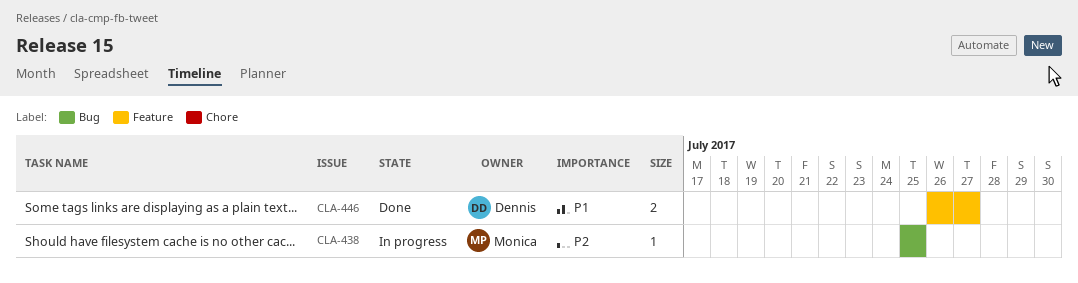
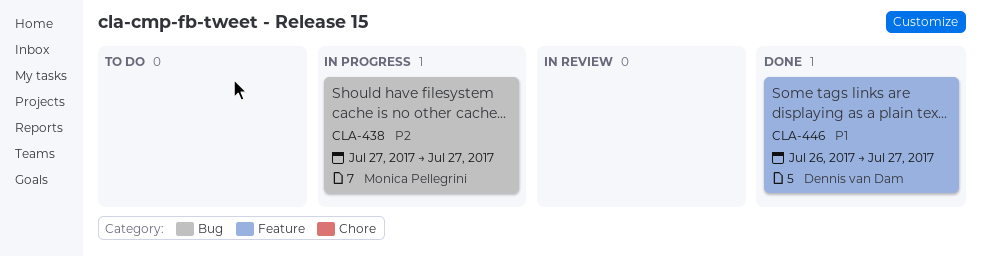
CLA-438, start: Jul 25 -> Jul 27
CLA-438, due: Jul 25 -> Jul 27

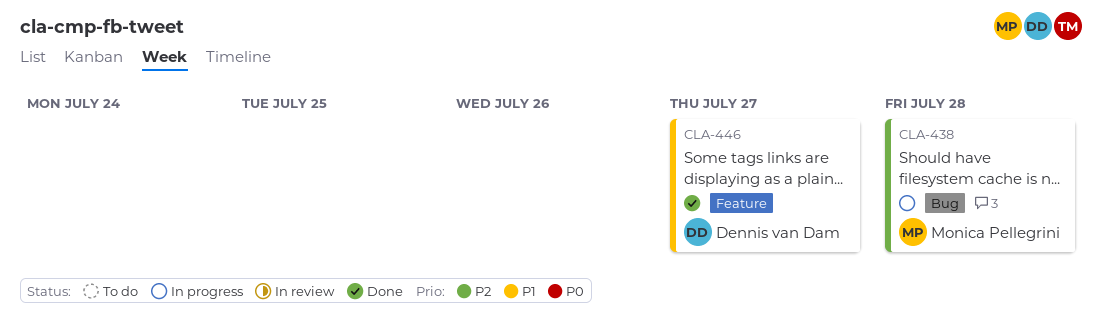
CLA-438, due: Jul 27 -> Jul 28

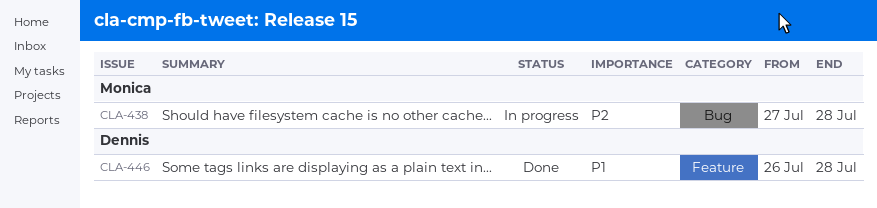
CLA-446, due: Jul 27 -> Jul 28

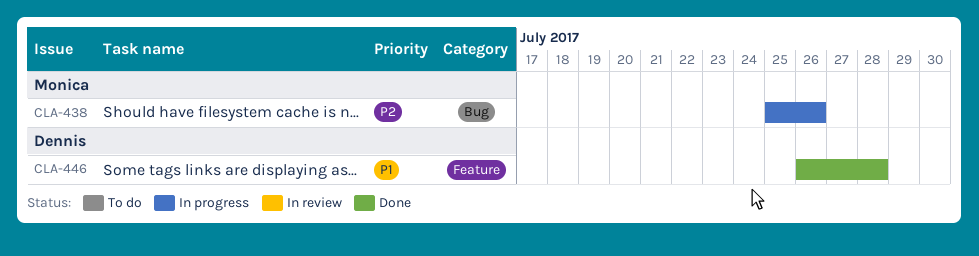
CLA-438, start: Jul 27 -> Jul 25
CLA-438, due: Jul 28 -> Jul 26

